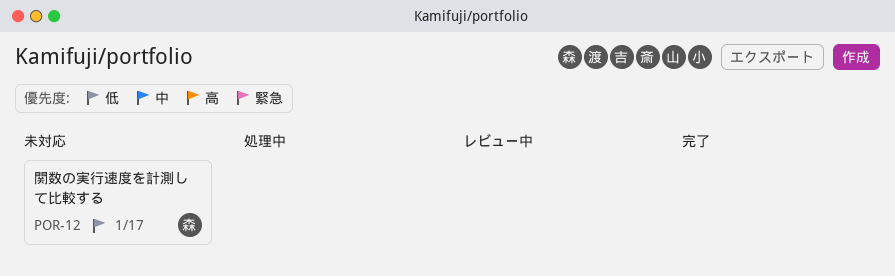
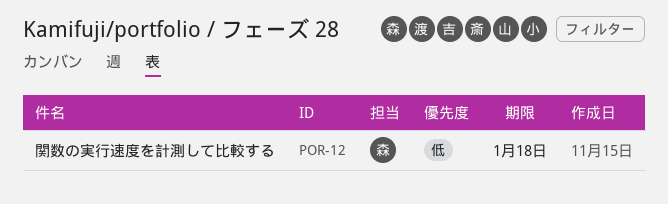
POR-12, due: Jan 17 -> Jan 18

